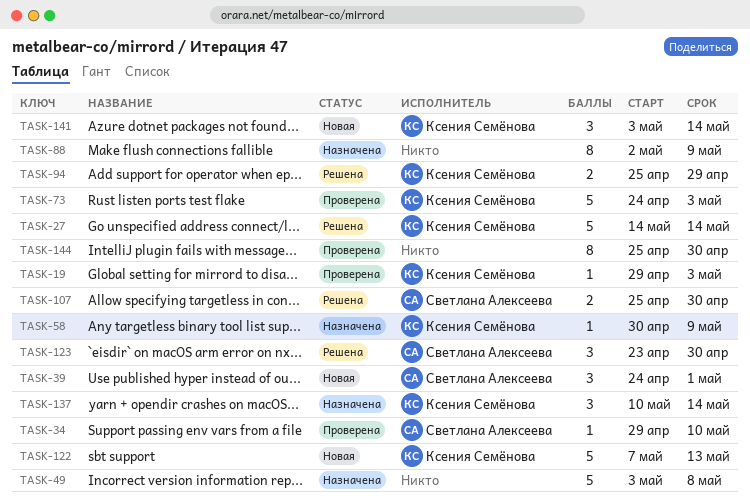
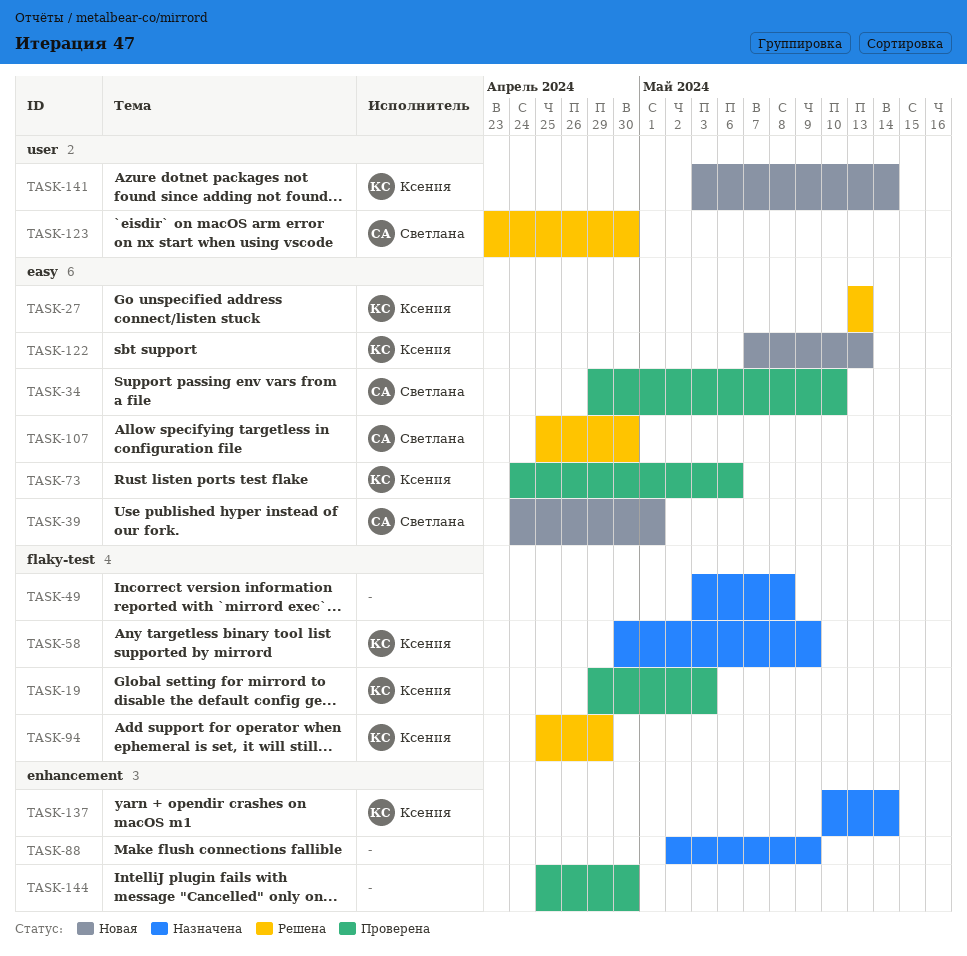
TASK-27, start: May 14 -> May 13
TASK-27, due: May 14 -> May 13
TASK-73, due: May 3 -> May 6

